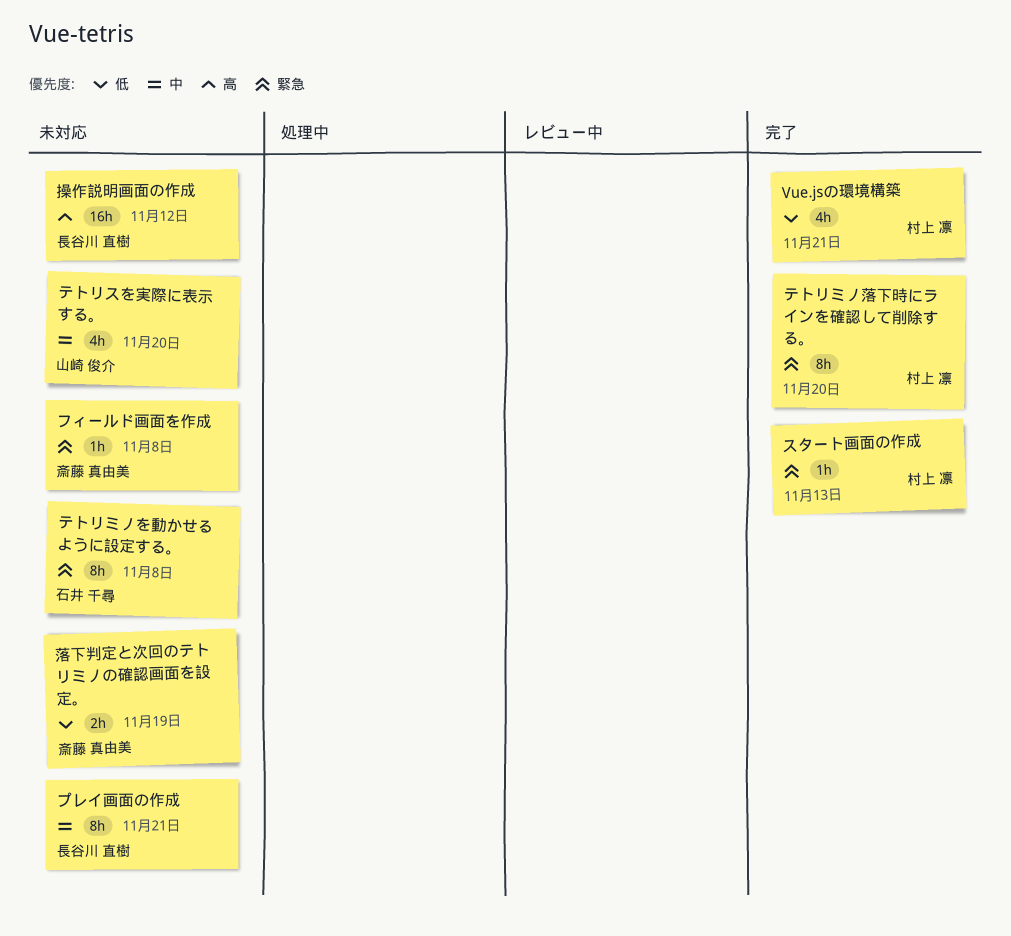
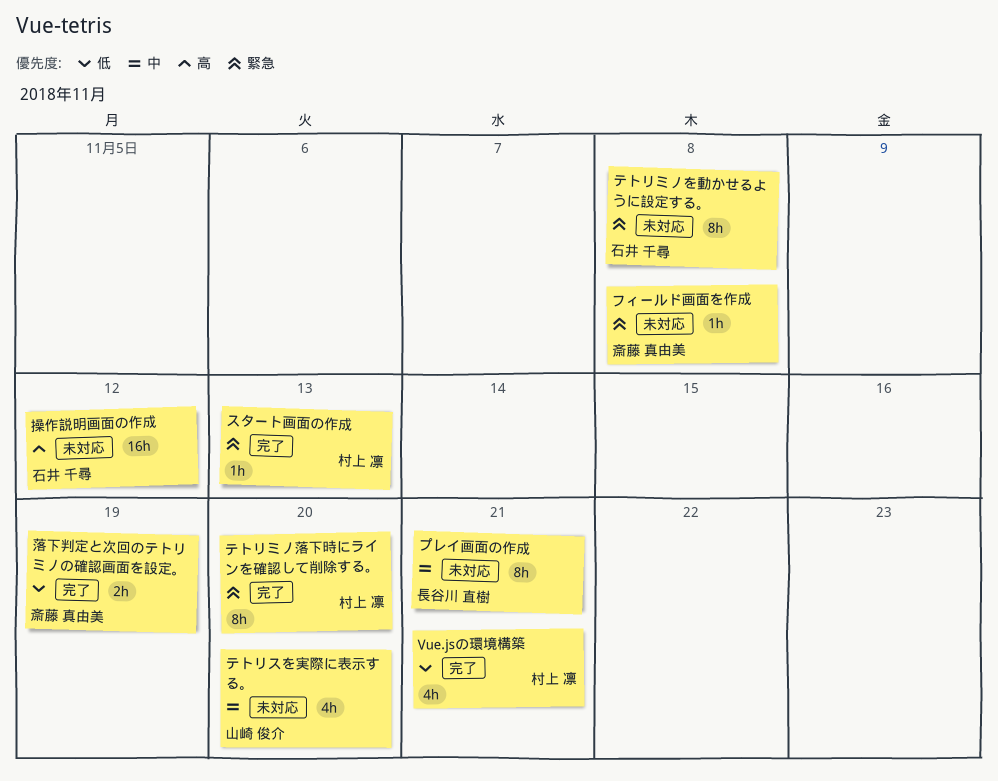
操作説明画面の作成, owner: 長谷川 直樹 -> 石井 千尋
落下判定と次回のテトリミノの確認画面を設定。, status: 未対応 -> 完了

